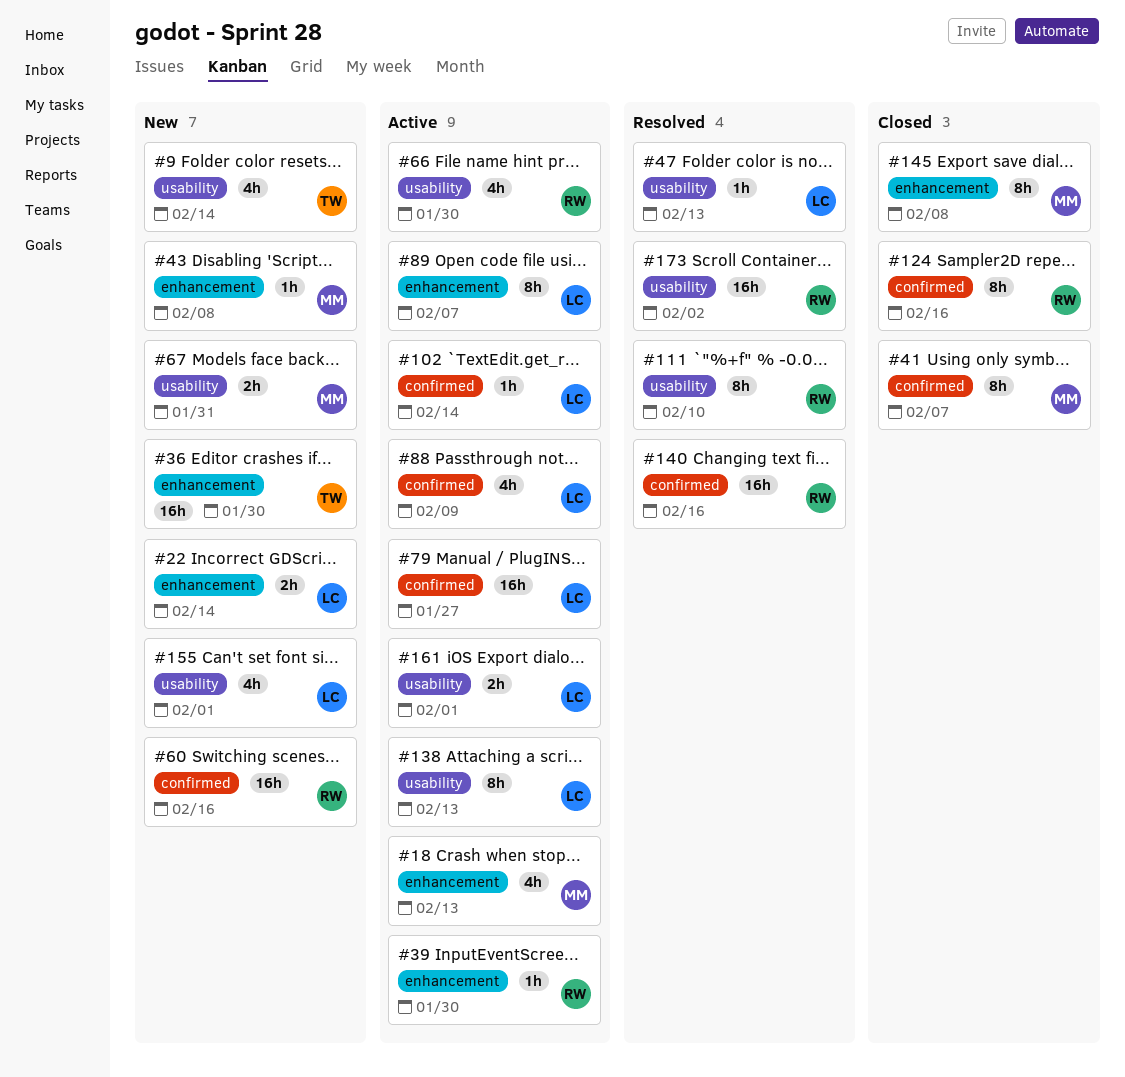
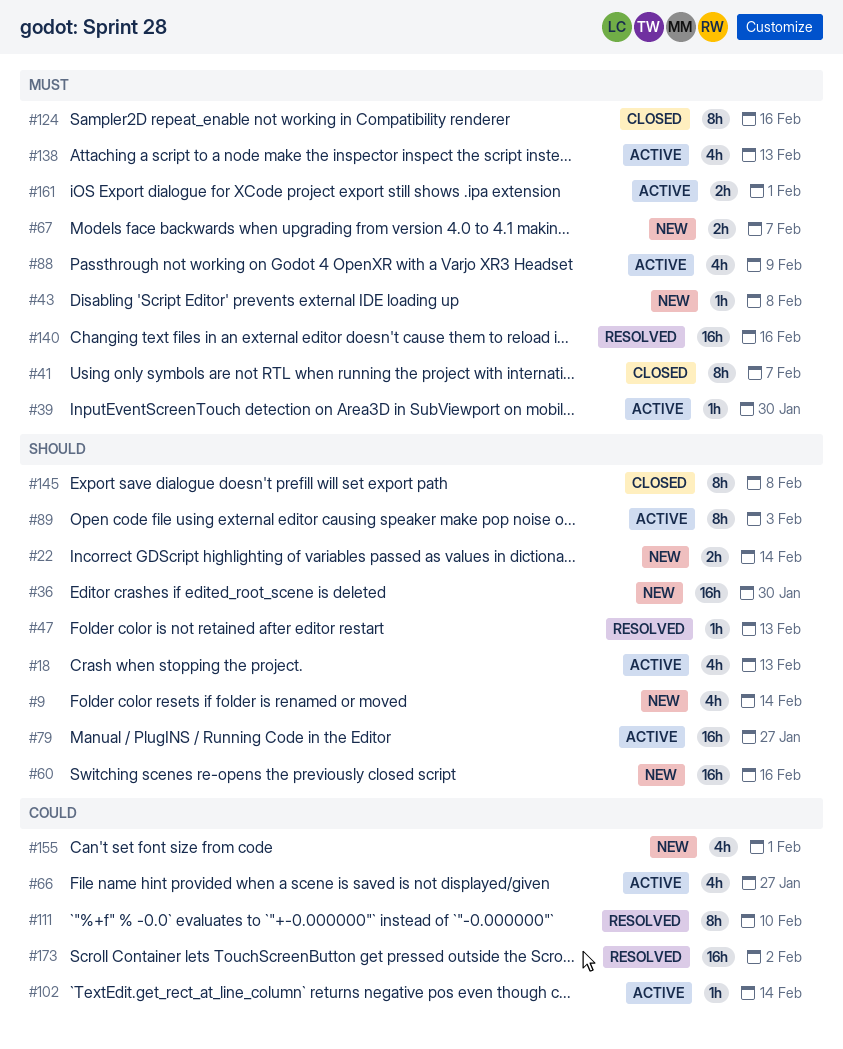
#66, due: Jan 30 -> Jan 27
#67, due: Jan 31 -> Feb 7
#89, due: Feb 7 -> Feb 3
#138, estimate: 8h -> 4h

